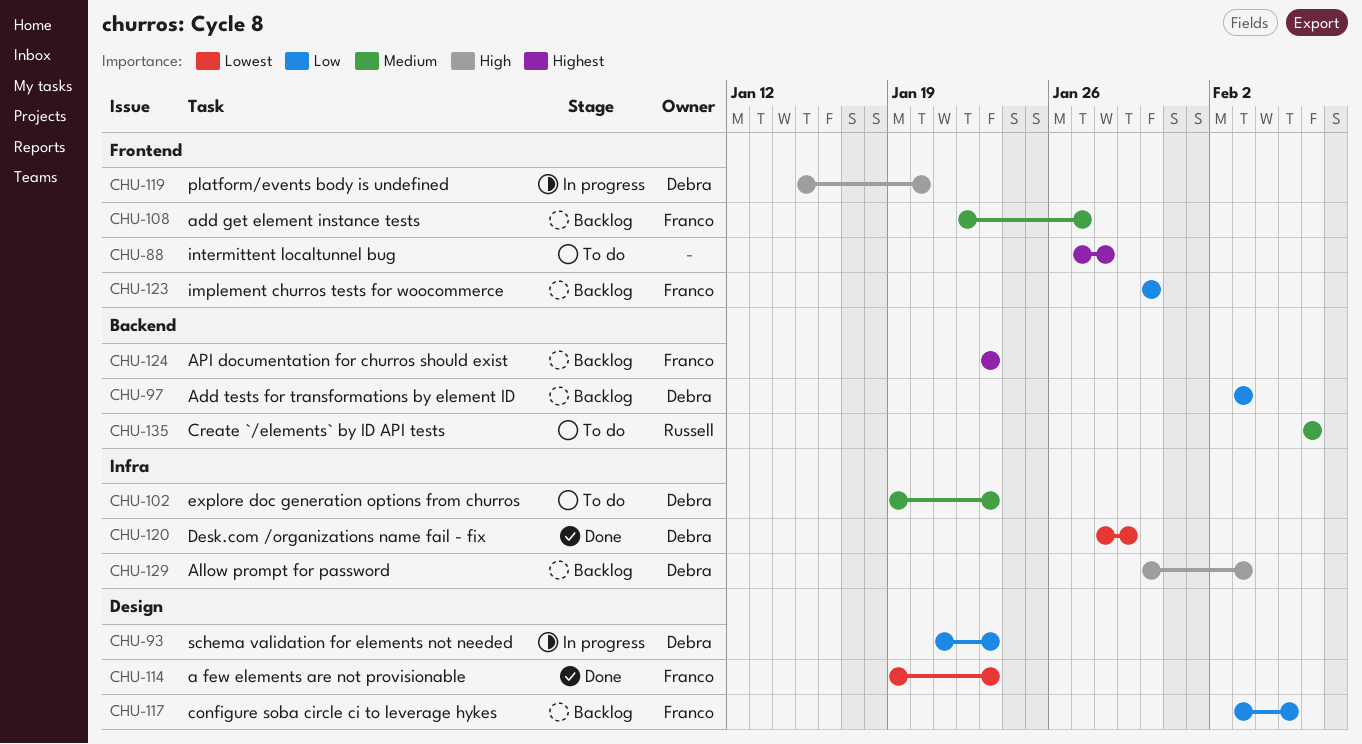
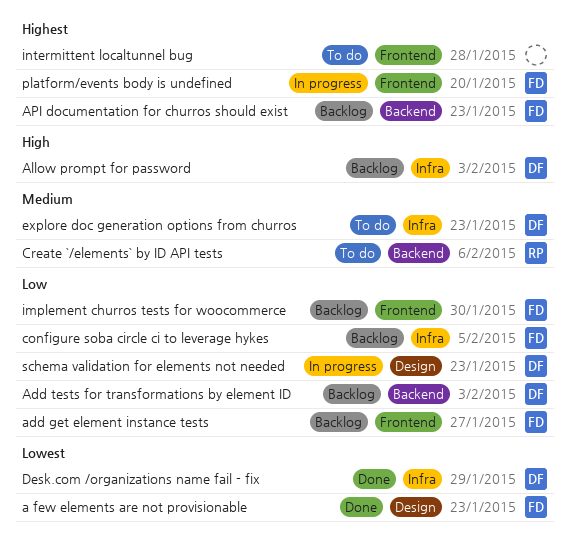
add get element instance tests, priority: Medium -> Low
configure soba circle ci to leverage hykes, label: Design -> Infra
platform/events body is undefined, owner: Debra -> Franco
platform/events body is undefined, priority: High -> Highest

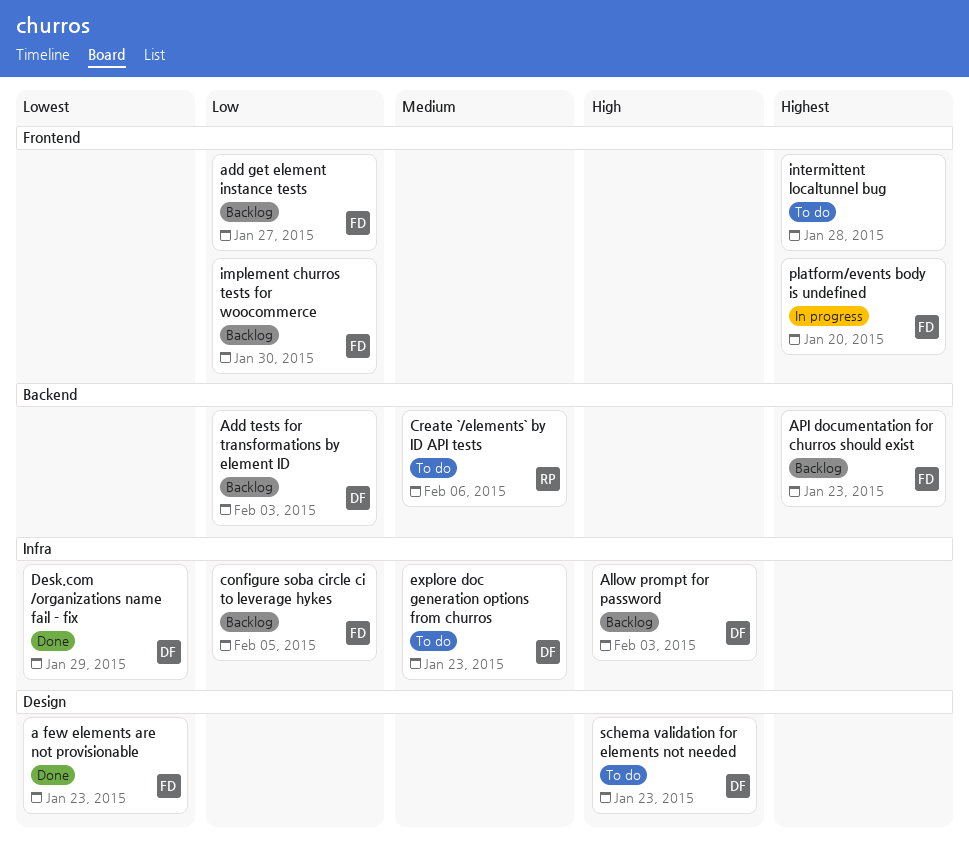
schema validation for elements not needed, status: In progress -> To do
schema validation for elements not needed, priority: Low -> High

